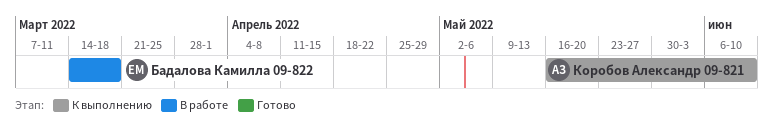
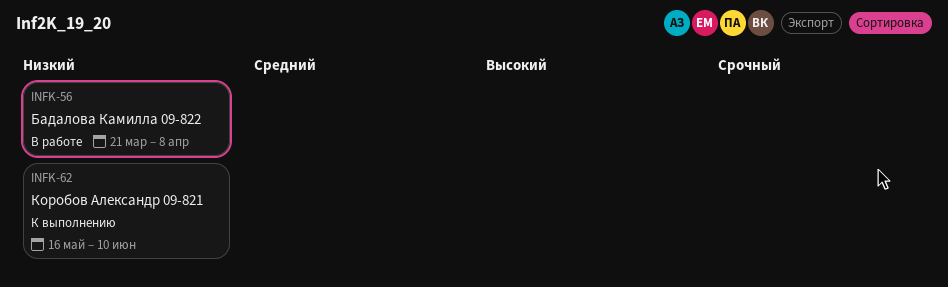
Бадалова Камилла 09-822, start: Mar 14 -> Mar 21
Бадалова Камилла 09-822, due: Mar 18 -> Apr 8

